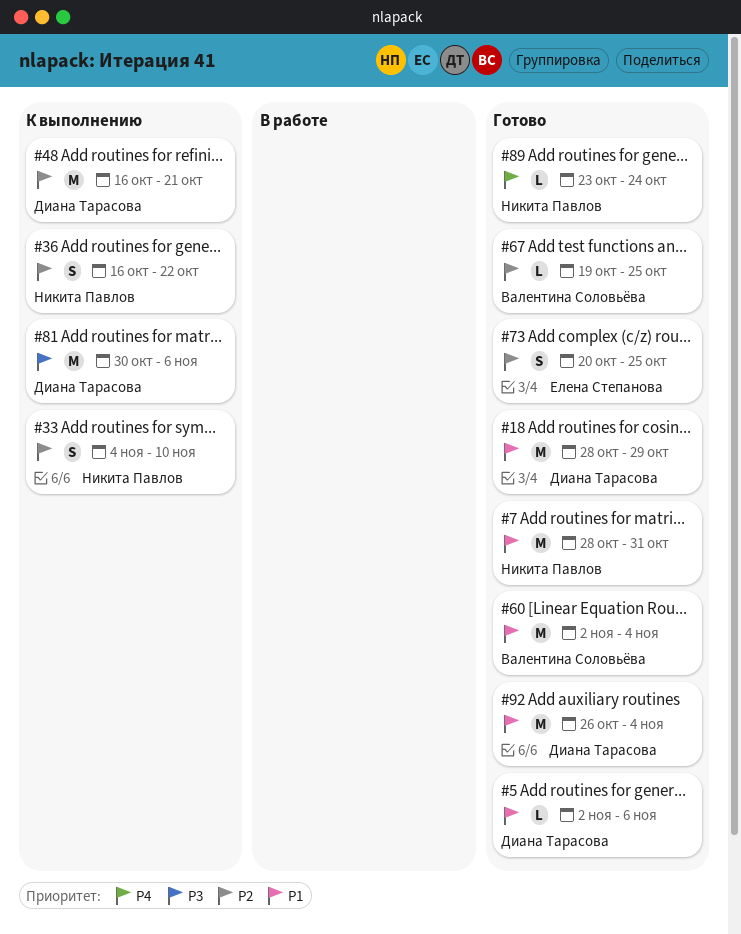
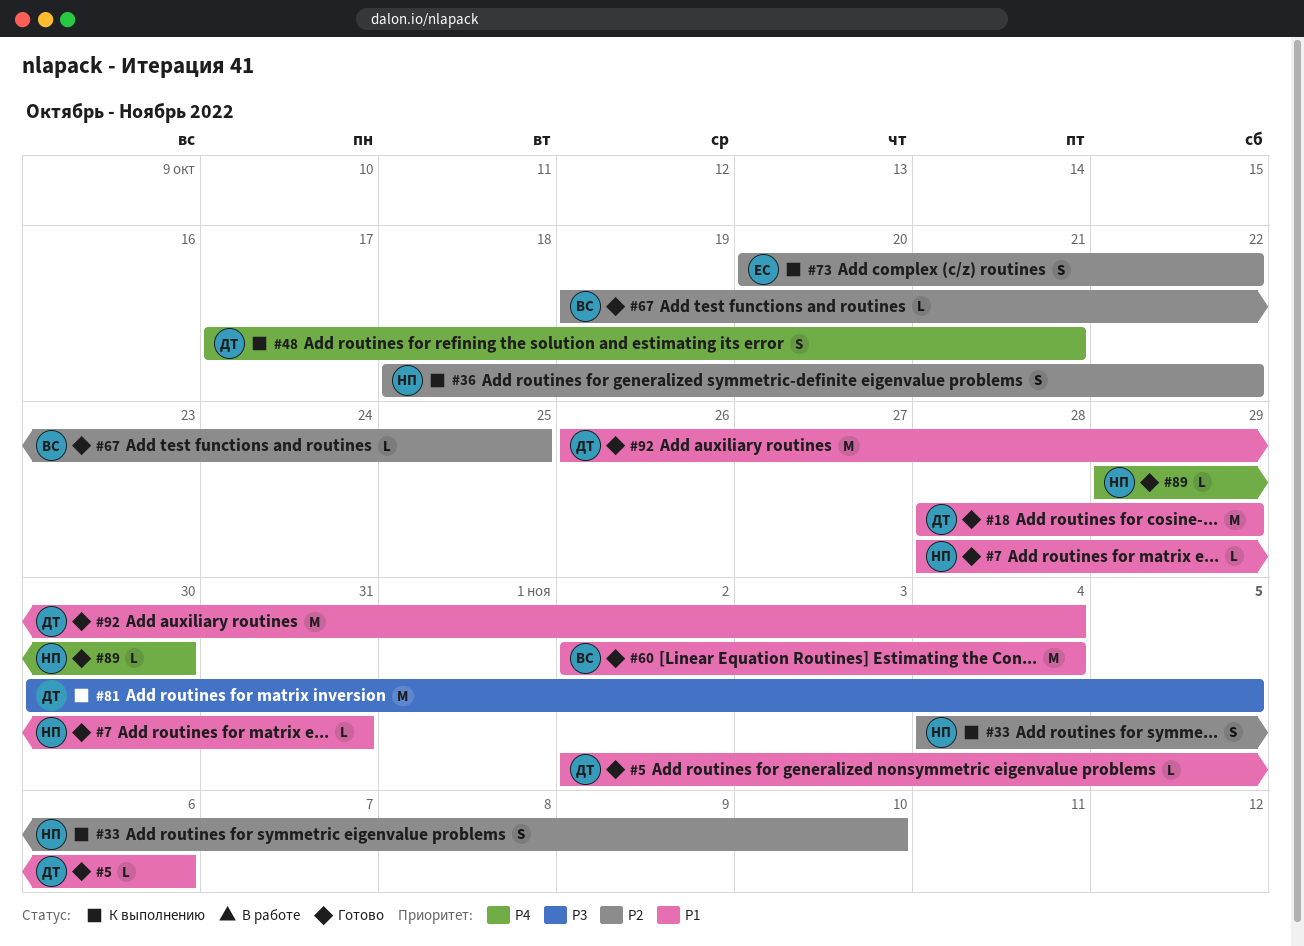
#7, estimate: M -> L
#36, start: Oct 16 -> Oct 18
#48, priority: P2 -> P4
#48, estimate: M -> S
#48, start: Oct 16 -> Oct 17
#73, status: Готово -> К выполнению
#73, due: Oct 25 -> Oct 22
#81, due: Nov 6 -> Nov 5
#89, start: Oct 23 -> Oct 29
#89, due: Oct 24 -> Oct 30

